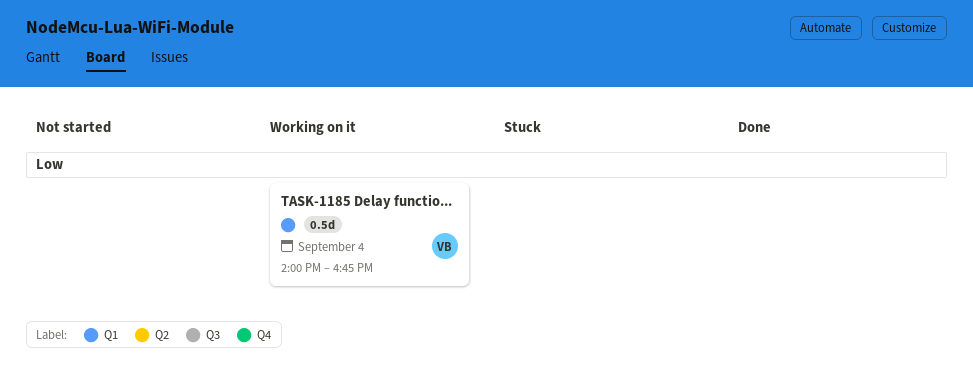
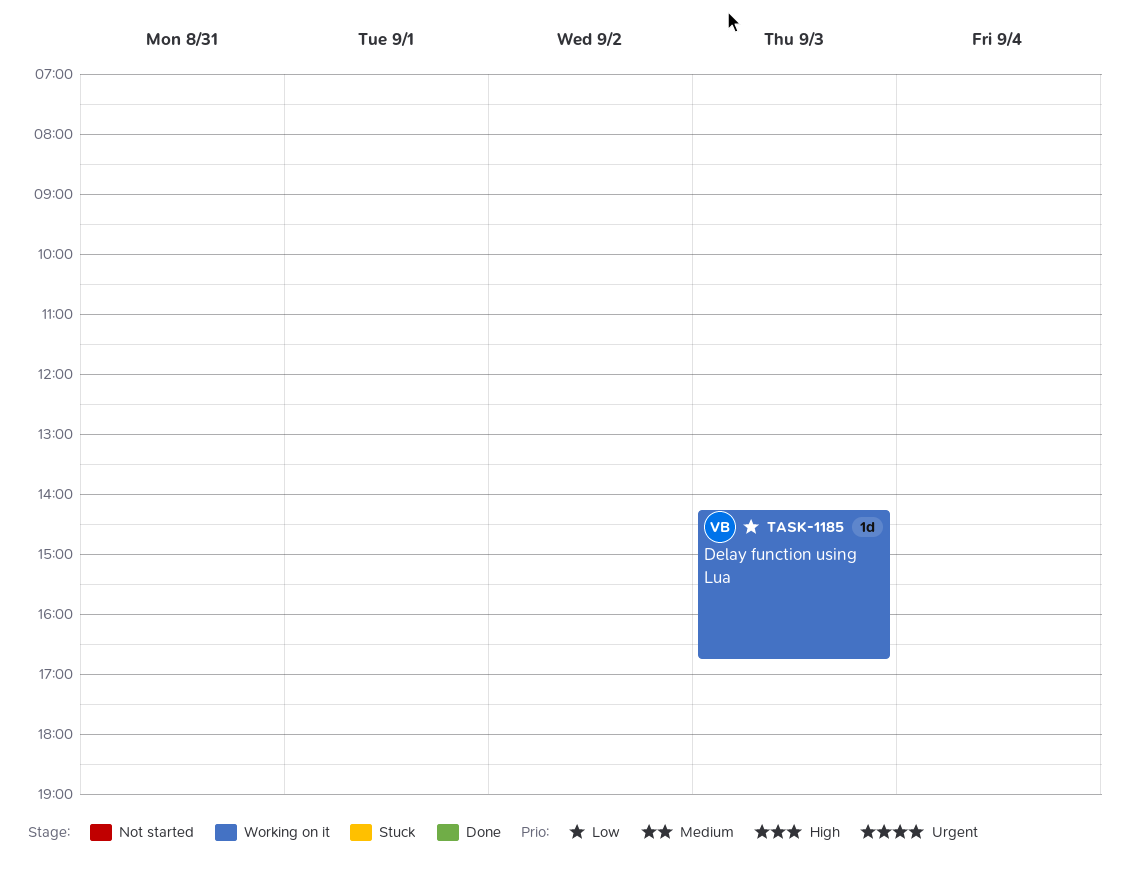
TASK-1185, estimate: 0.5d -> 1d
TASK-1185, day: Sep 4 -> Sep 3
TASK-1185, begins: 14:00 -> 14:15

